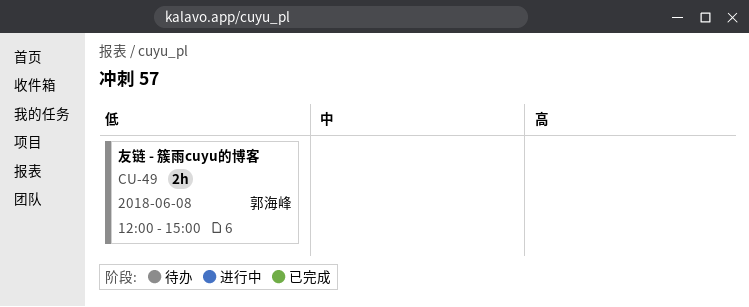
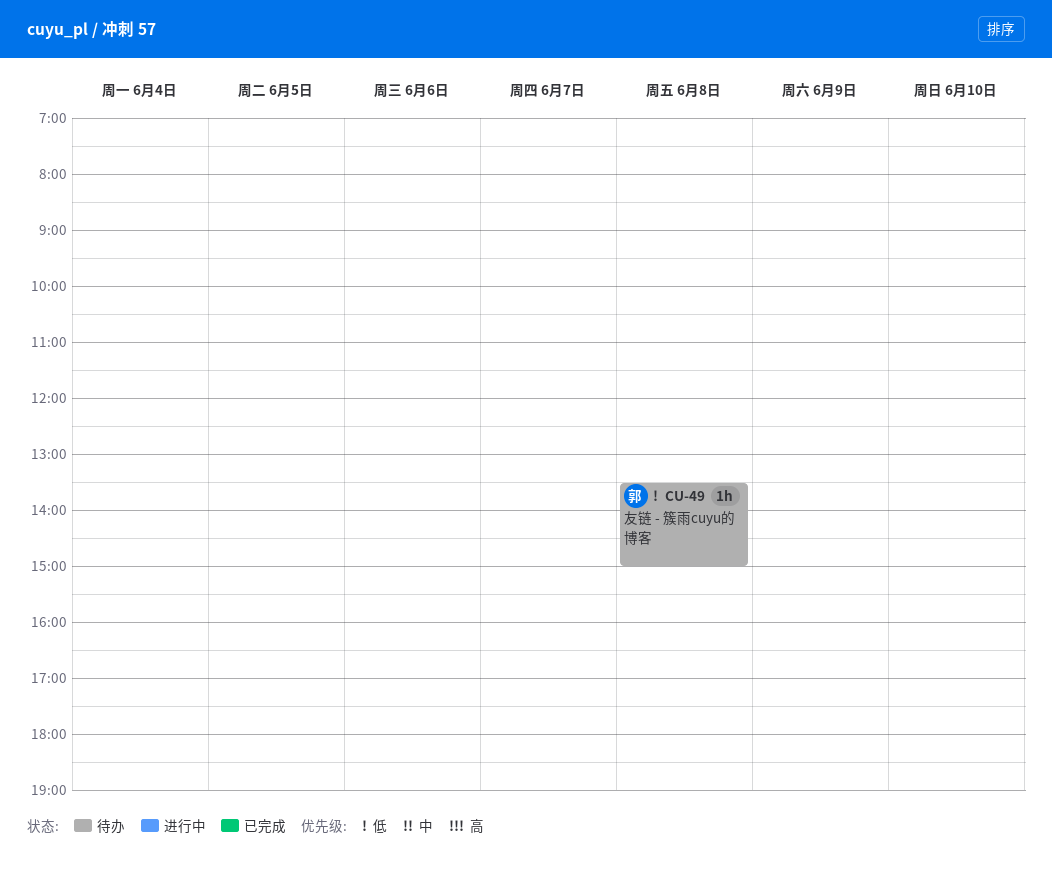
CU-49, estimate: 2h -> 1h
CU-49, begins: 12:00 -> 13:30

